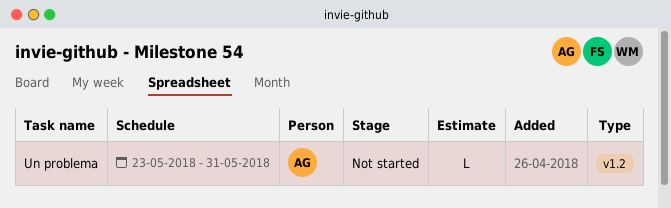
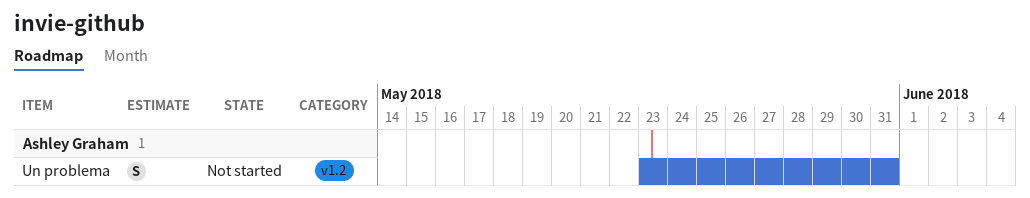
Un problema, estimate: L -> S

